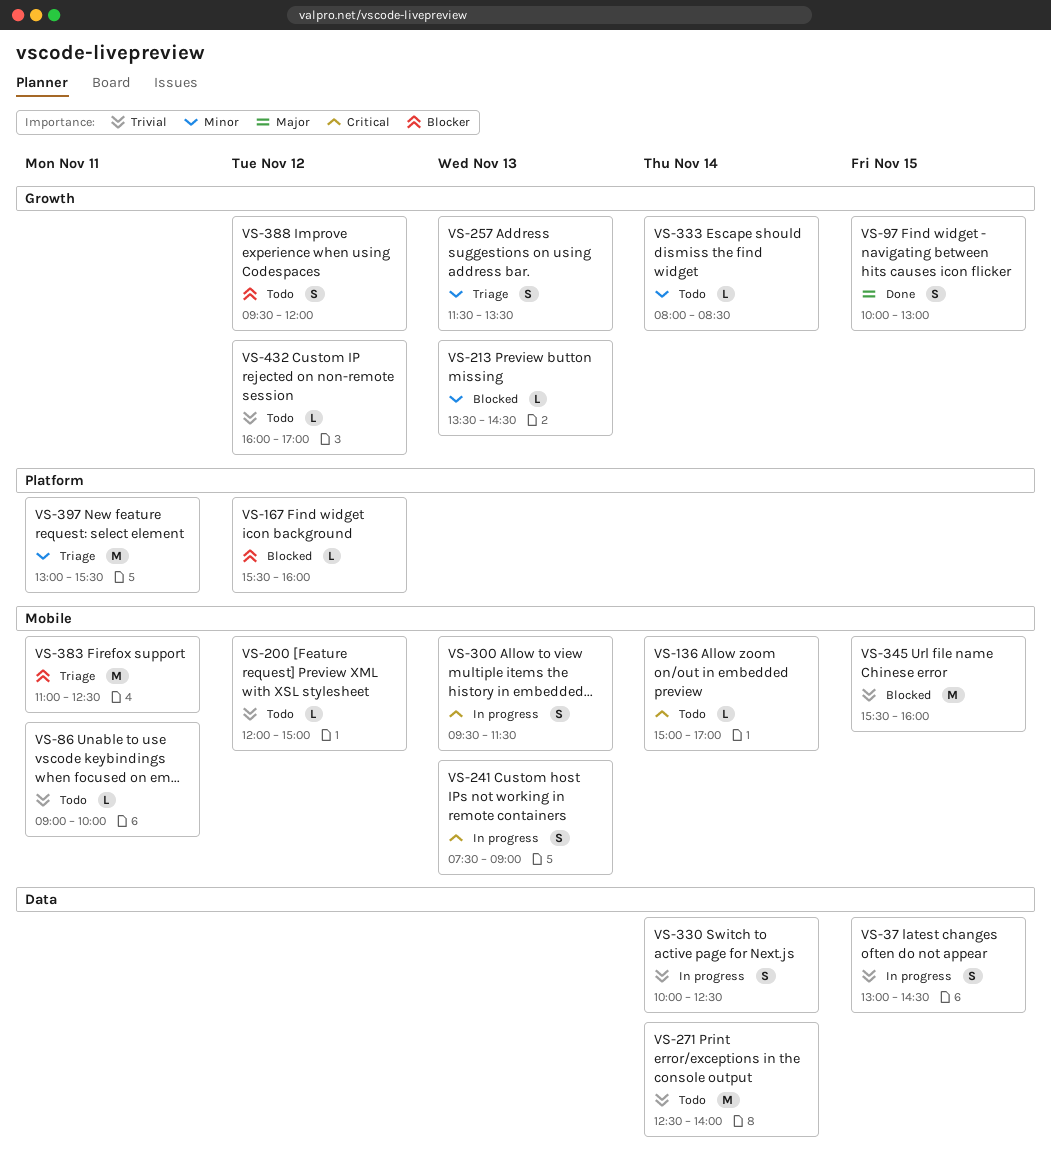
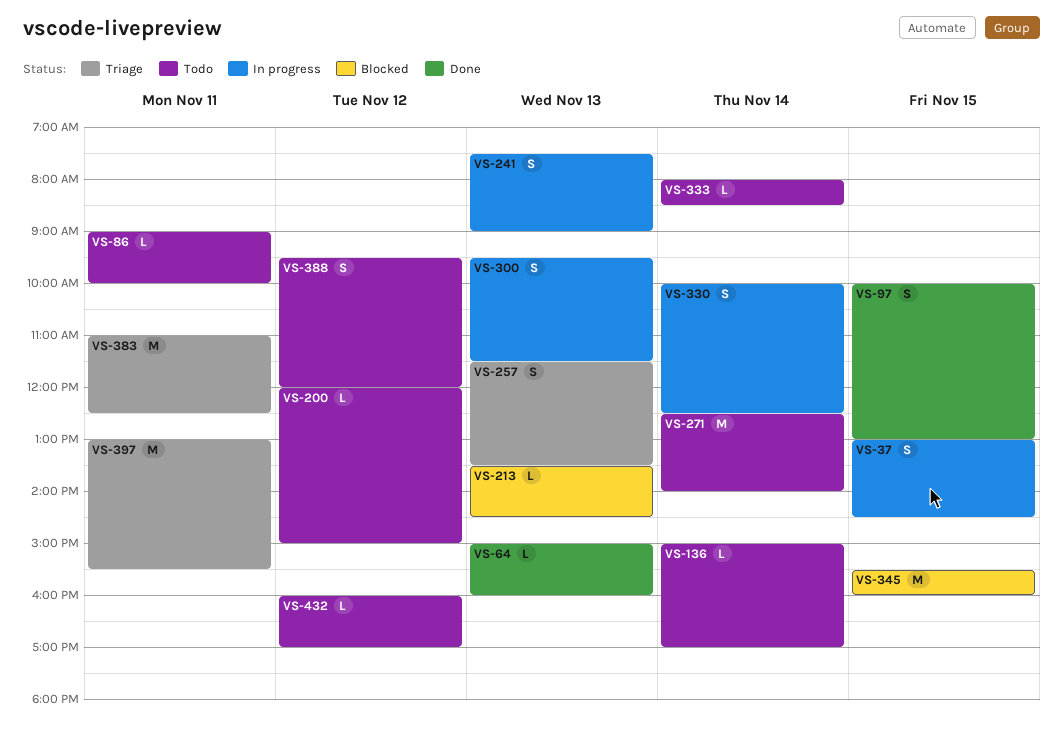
VS-64: none -> present
VS-167: present -> none

